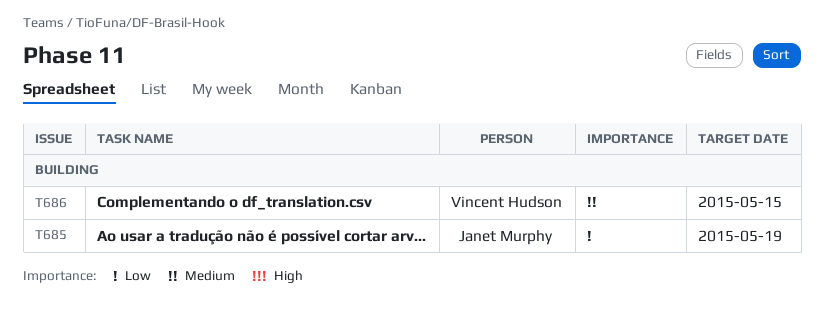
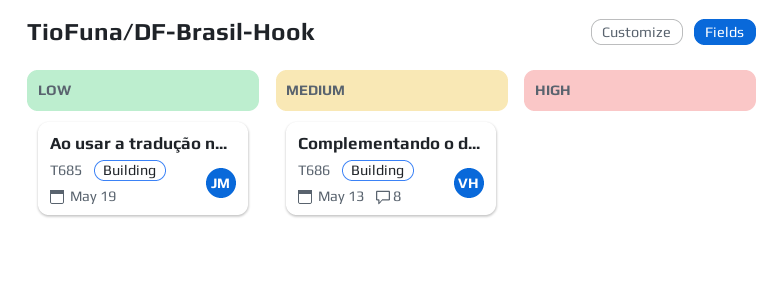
T686, due: May 15 -> May 13

